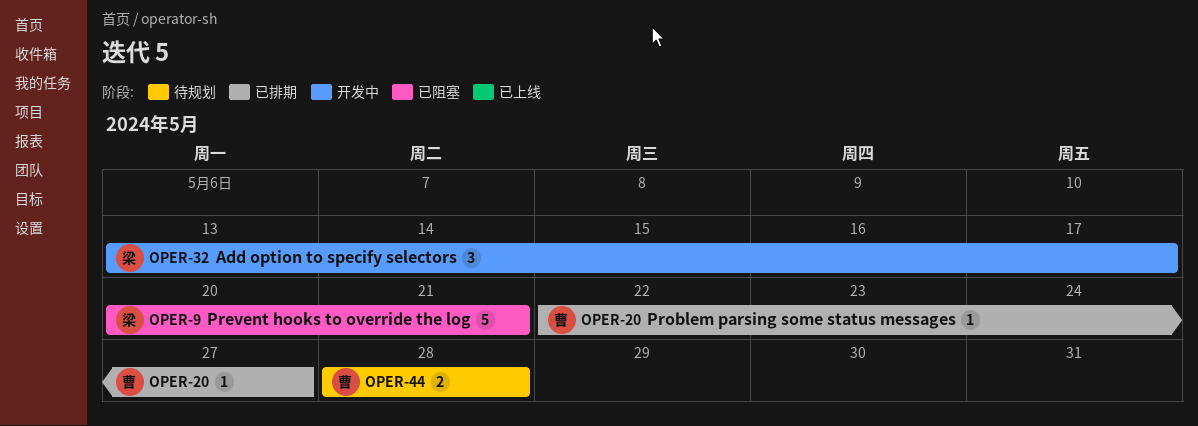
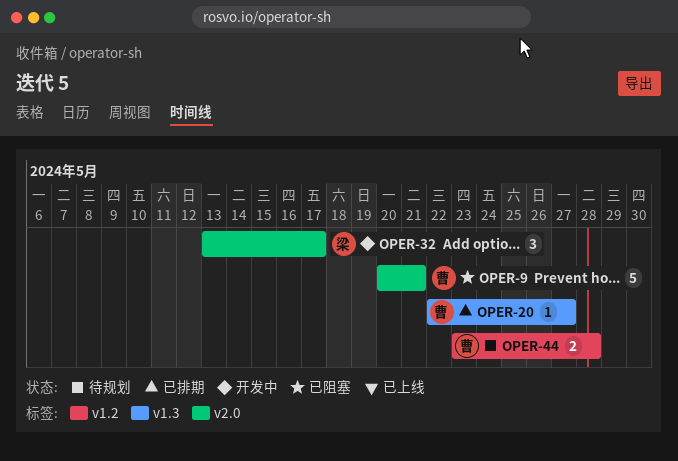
OPER-9, owner: 梁 -> 曹
OPER-44, start: May 28 -> May 23

